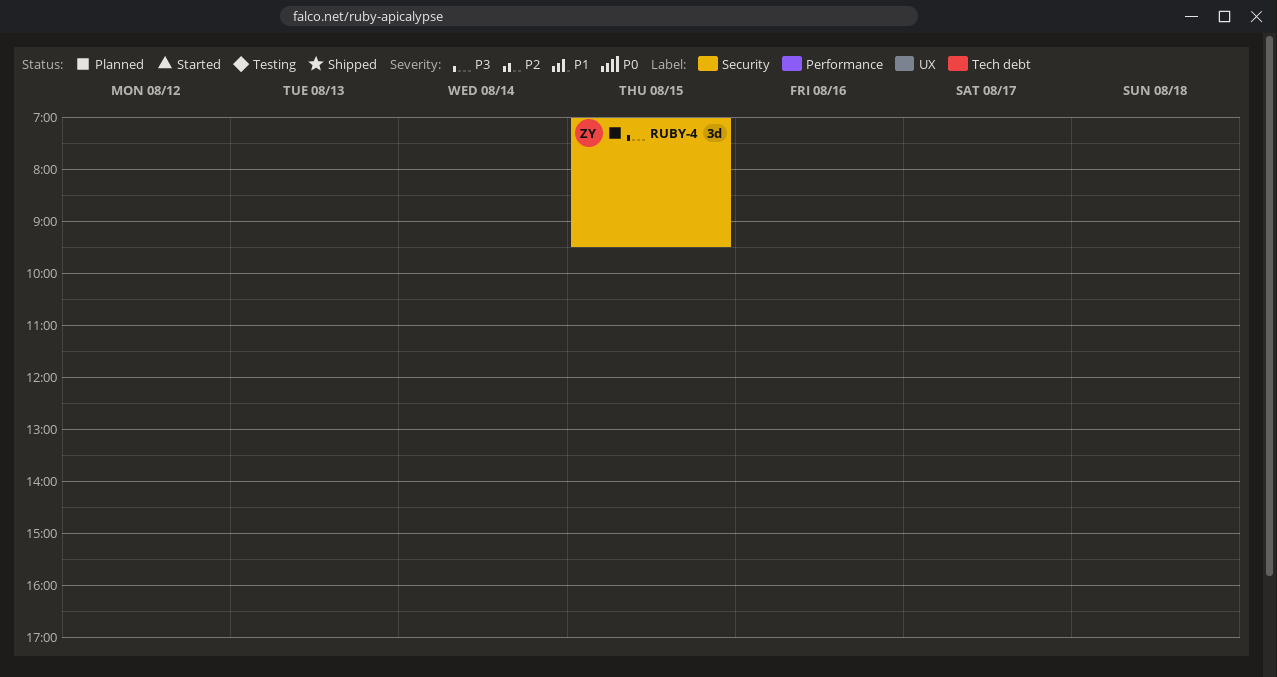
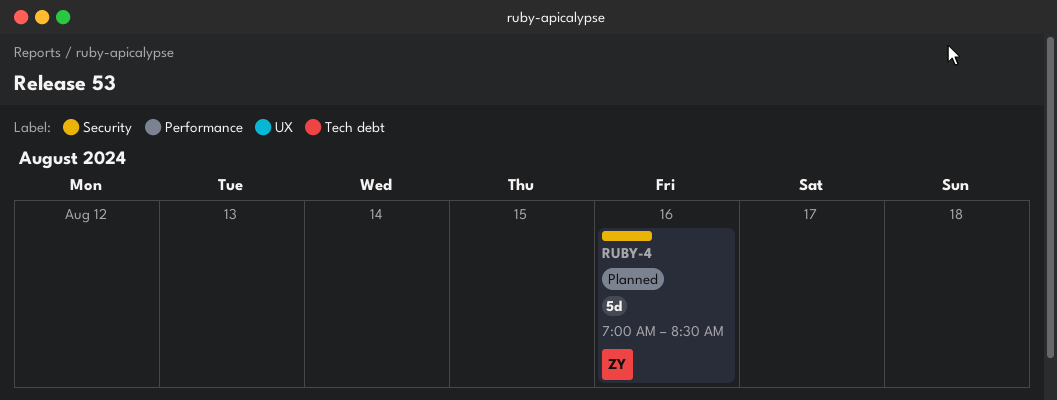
RUBY-4, estimate: 3d -> 5d
RUBY-4, day: Aug 15 -> Aug 16
RUBY-4, ends: 09:30 -> 08:30

